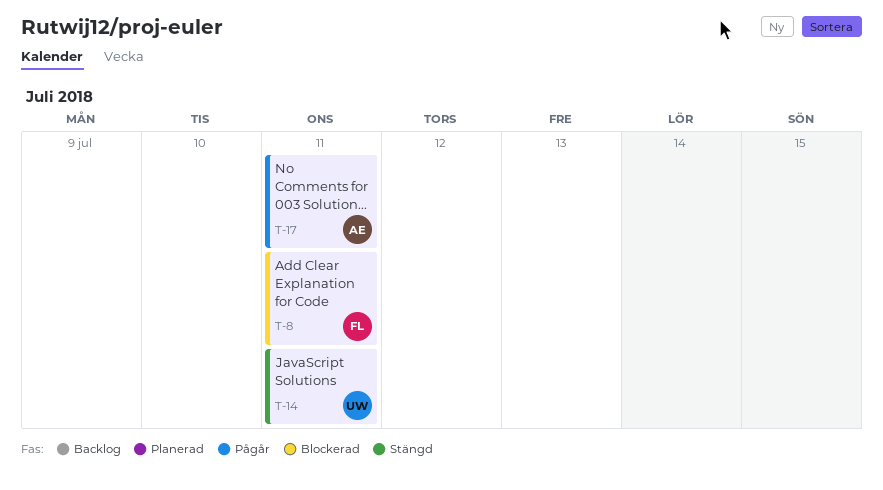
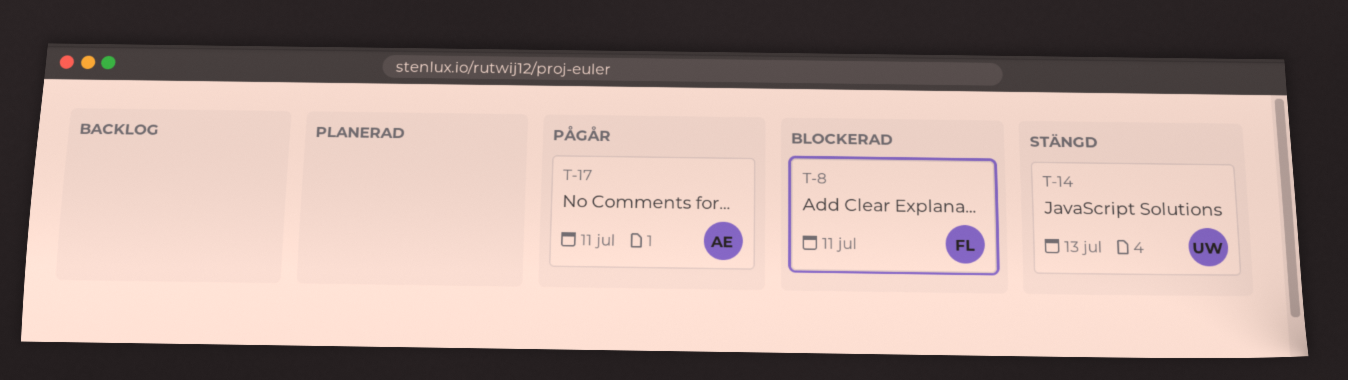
T-14, due: Jul 11 -> Jul 13

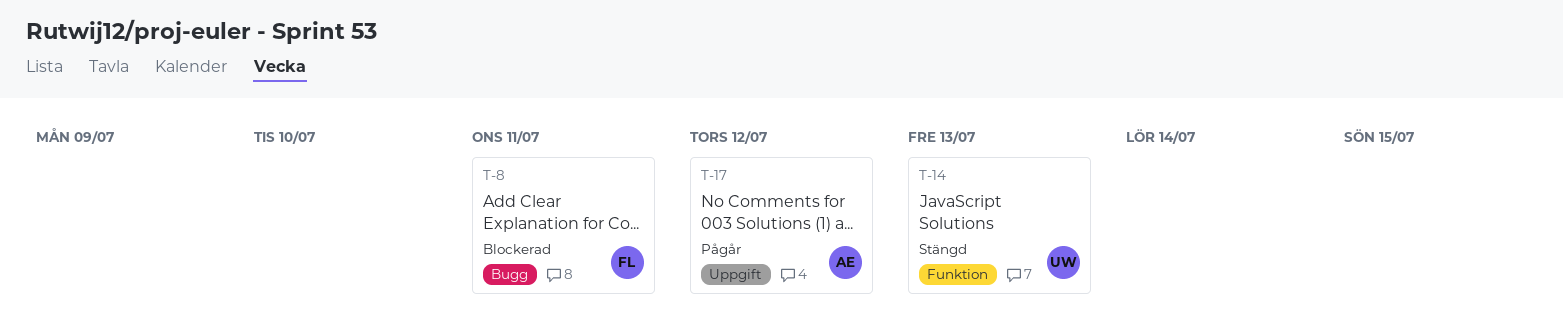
T-17, due: Jul 11 -> Jul 12

